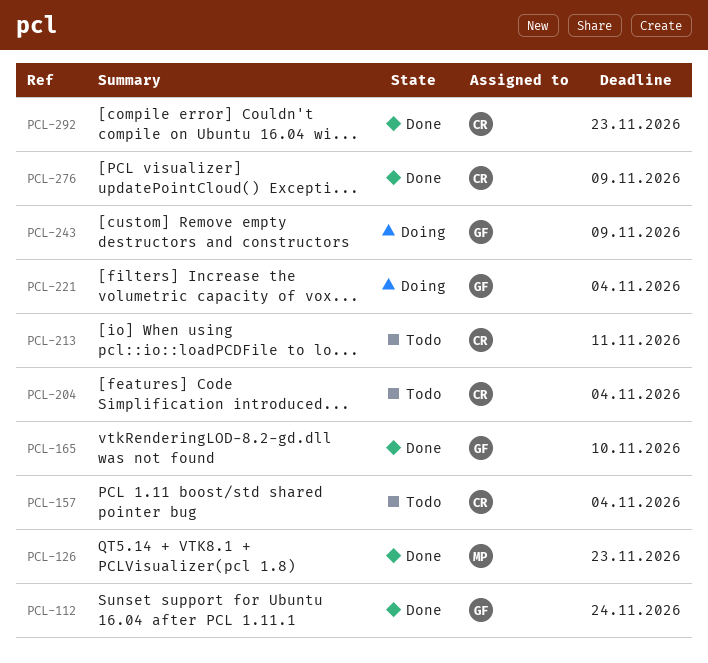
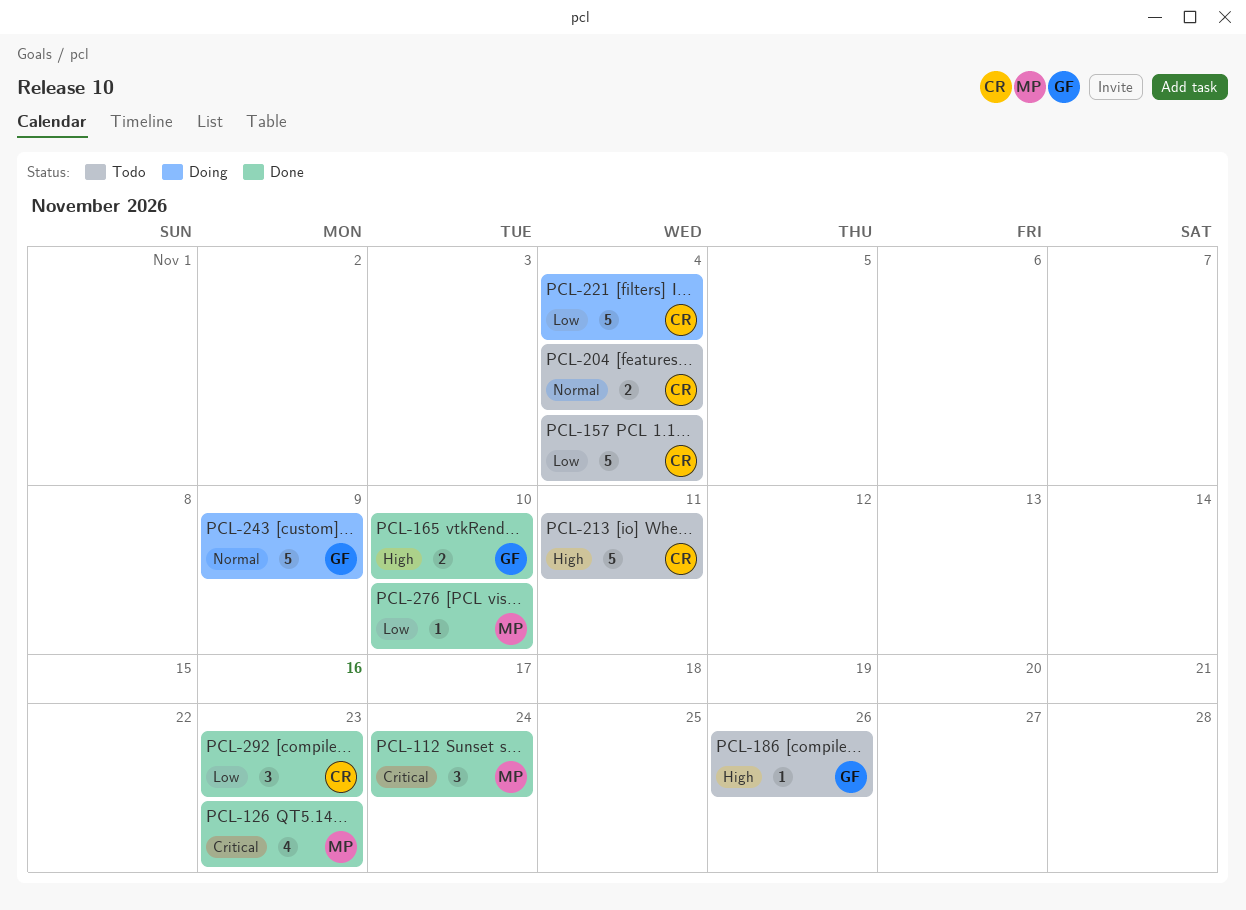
PCL-112, owner: GF -> MP
PCL-186: none -> present
PCL-221, owner: GF -> CR
PCL-276, owner: CR -> MP
PCL-276, due: Nov 9 -> Nov 10

